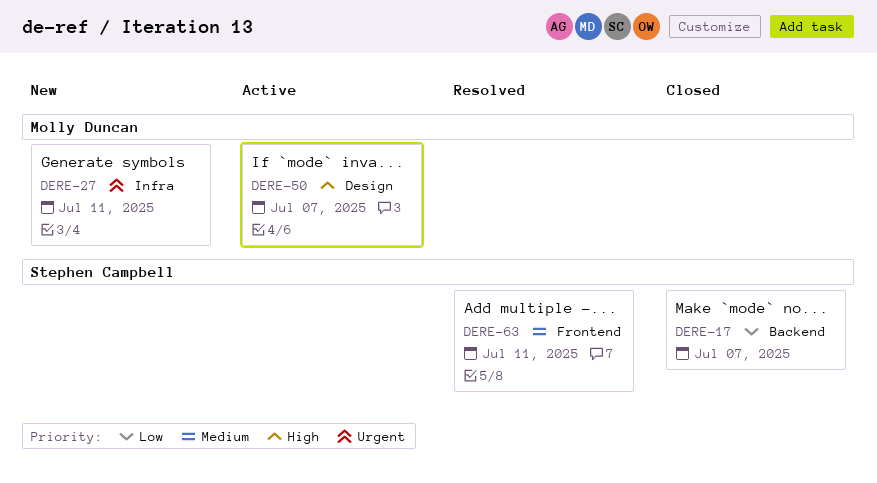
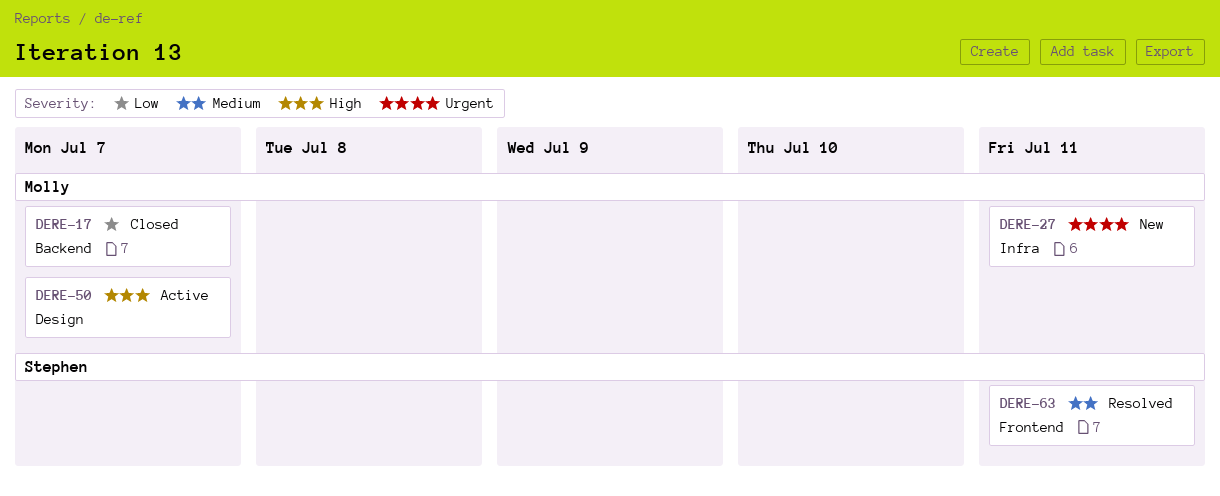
DERE-17, owner: Stephen Campbell -> Molly Duncan

